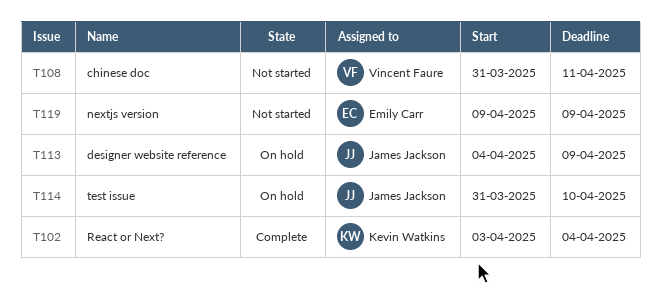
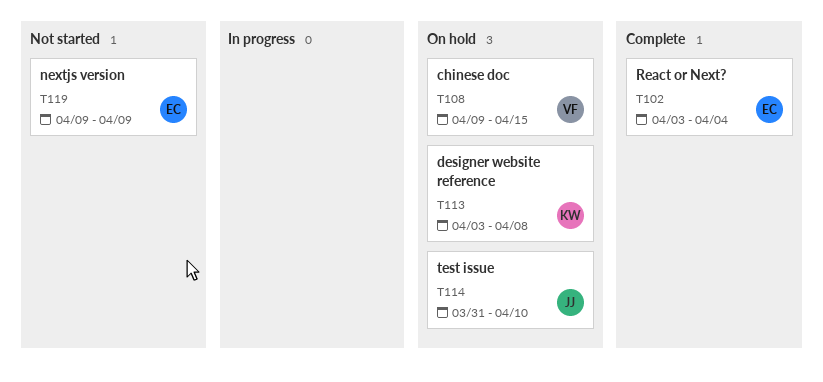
T102, owner: Kevin Watkins -> Emily Carr
T108, status: Not started -> On hold
T108, start: Mar 31 -> Apr 9
T108, due: Apr 11 -> Apr 15
T113, owner: James Jackson -> Kevin Watkins
T113, start: Apr 4 -> Apr 3
T113, due: Apr 9 -> Apr 8

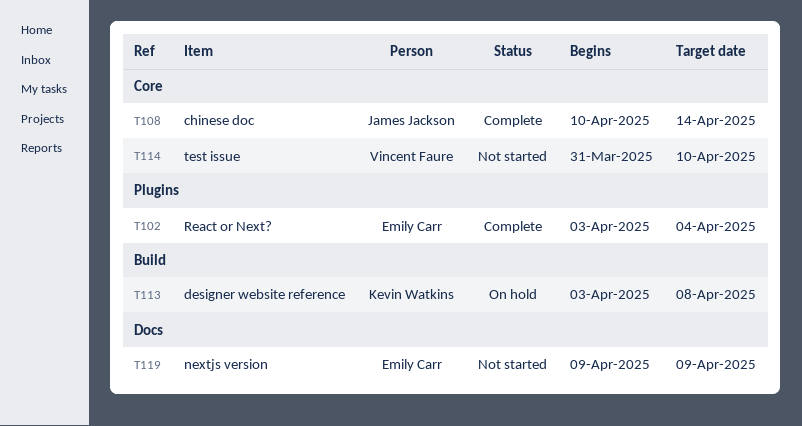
T108, status: On hold -> Complete
T108, owner: Vincent Faure -> James Jackson
T108, start: Apr 9 -> Apr 10
T108, due: Apr 15 -> Apr 14
T114, status: On hold -> Not started
T114, owner: James Jackson -> Vincent Faure

